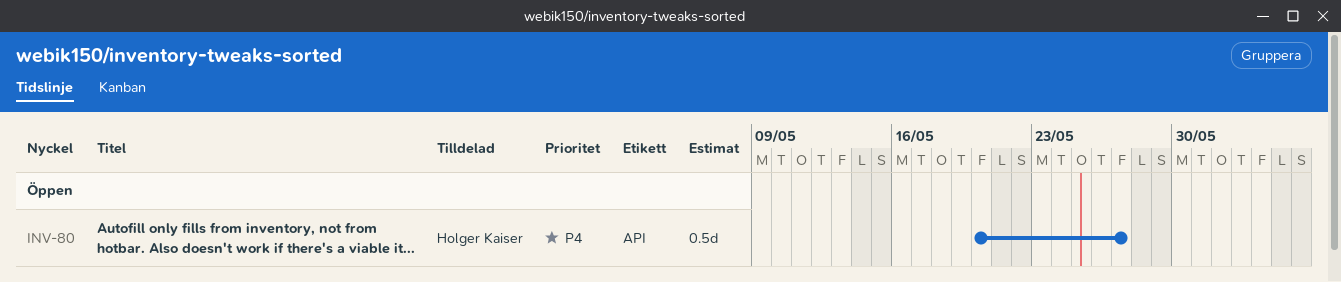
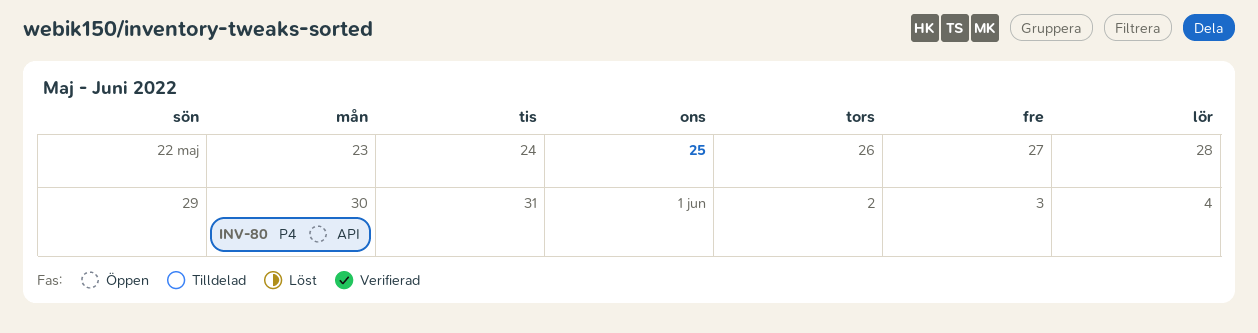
INV-80, due: May 27 -> May 30

